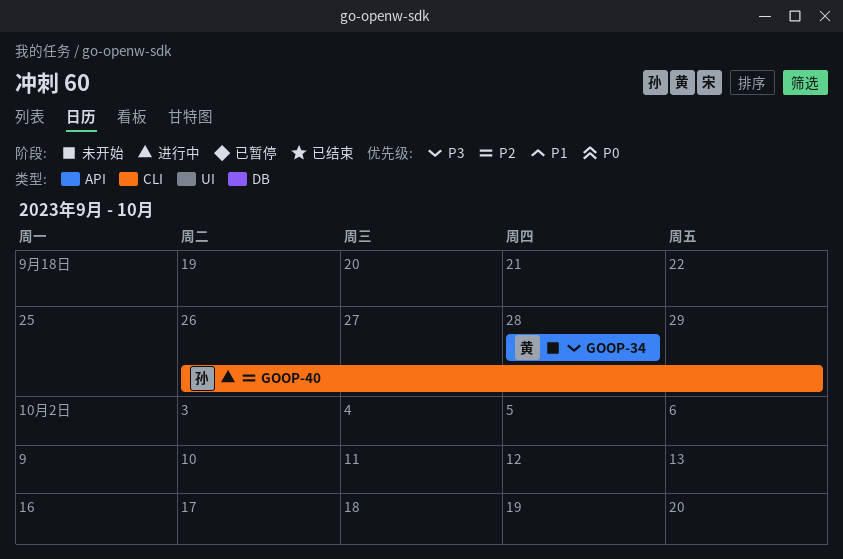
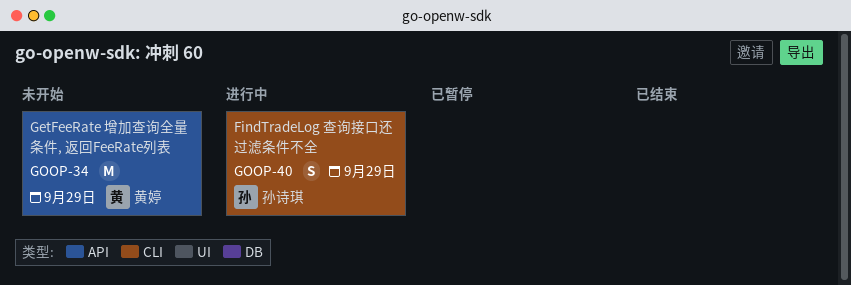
GOOP-34, due: Sep 28 -> Sep 29

